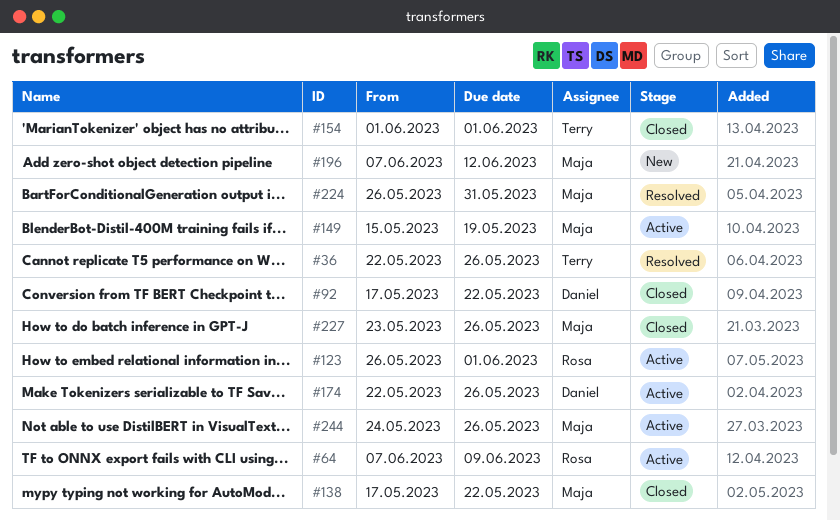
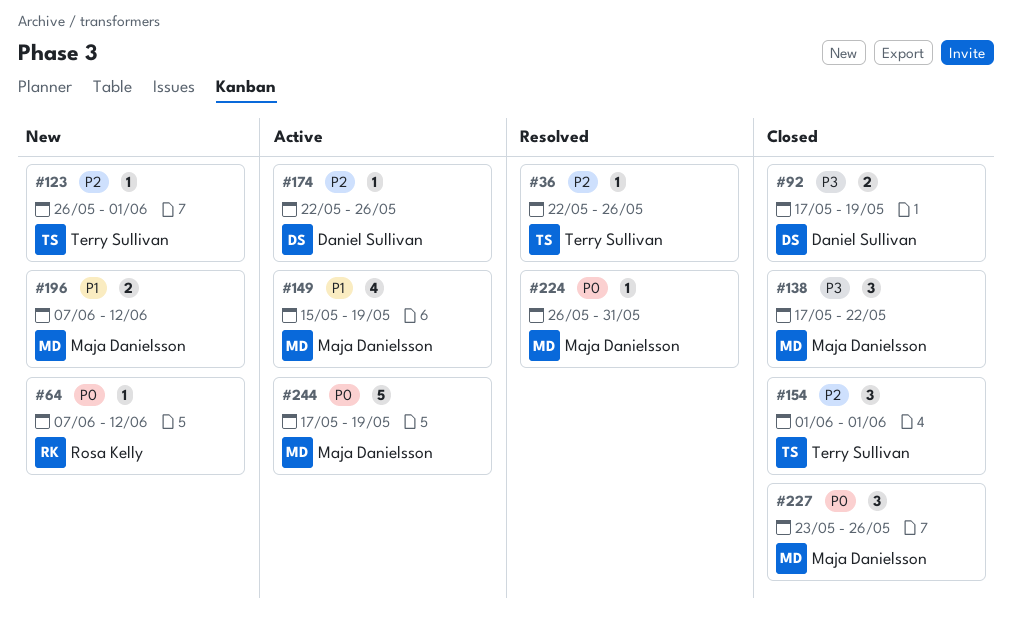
#64, status: Active -> New
#64, due: Jun 9 -> Jun 12
#92, due: May 22 -> May 19
#123, status: Active -> New
#123, owner: Rosa Kelly -> Terry Sullivan
#244, start: May 24 -> May 17
#244, due: May 26 -> May 19

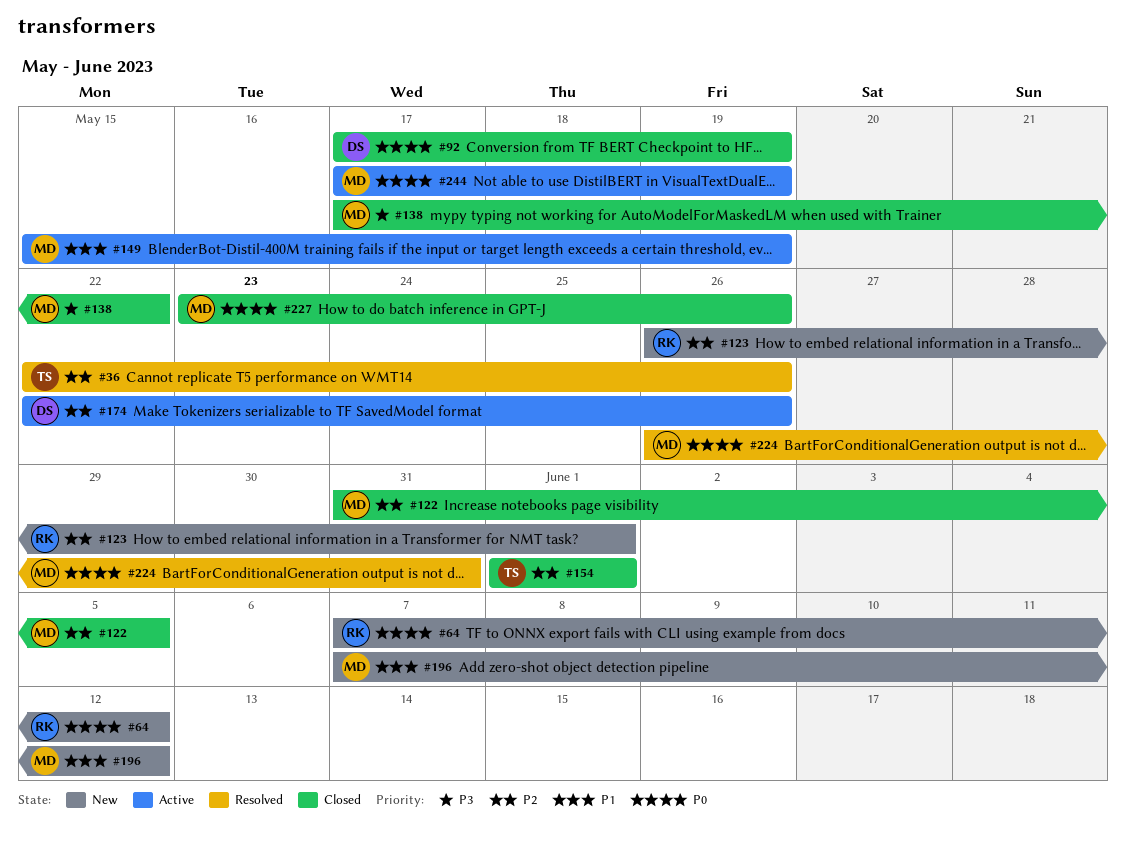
#92, priority: P3 -> P0
#122: none -> present
#123, owner: Terry Sullivan -> Rosa Kelly

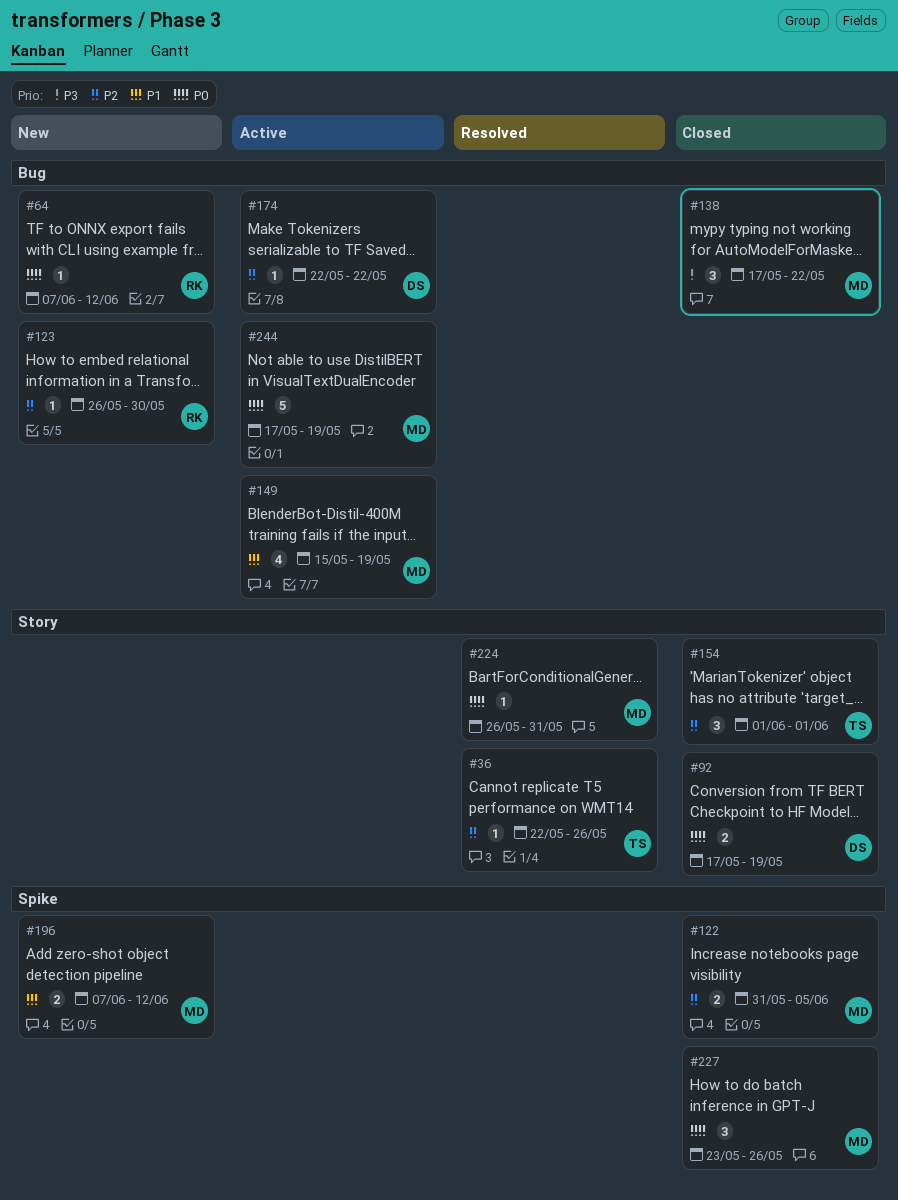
#123, due: Jun 1 -> May 30
#174, due: May 26 -> May 22

